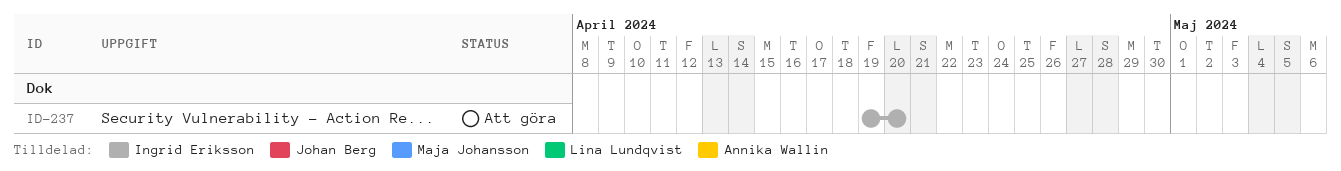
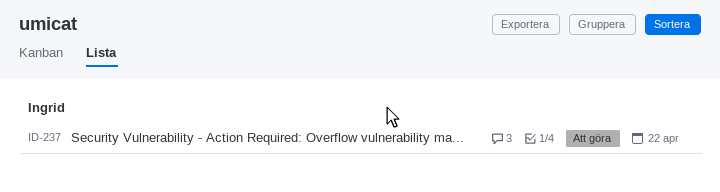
ID-237, due: Apr 20 -> Apr 22

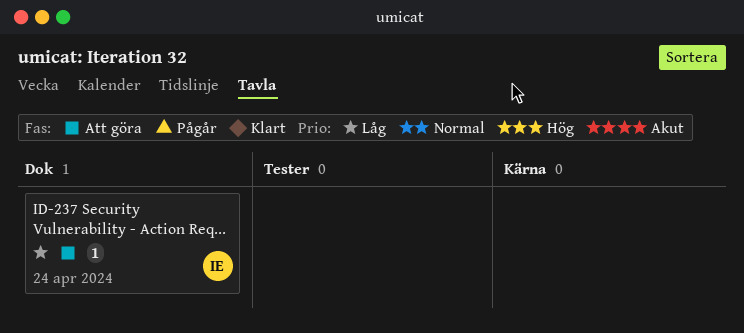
ID-237, due: Apr 22 -> Apr 24

